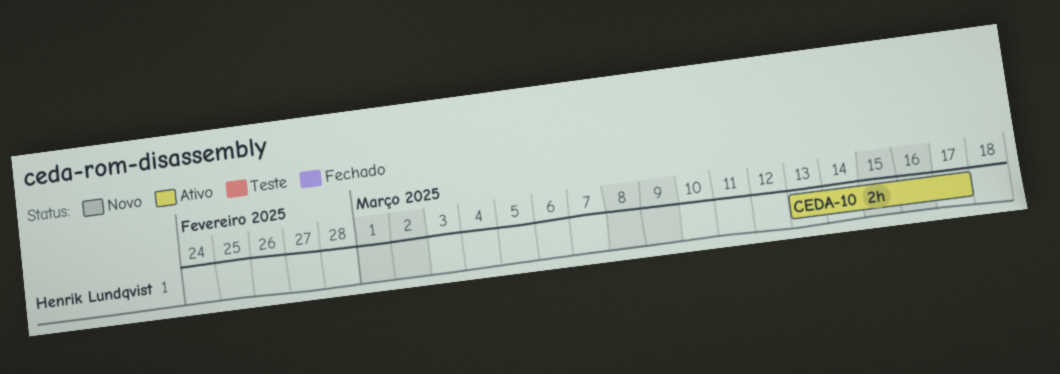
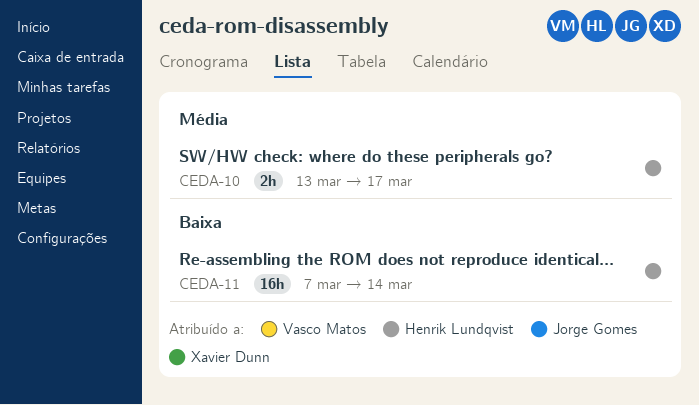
CEDA-11: none -> present

